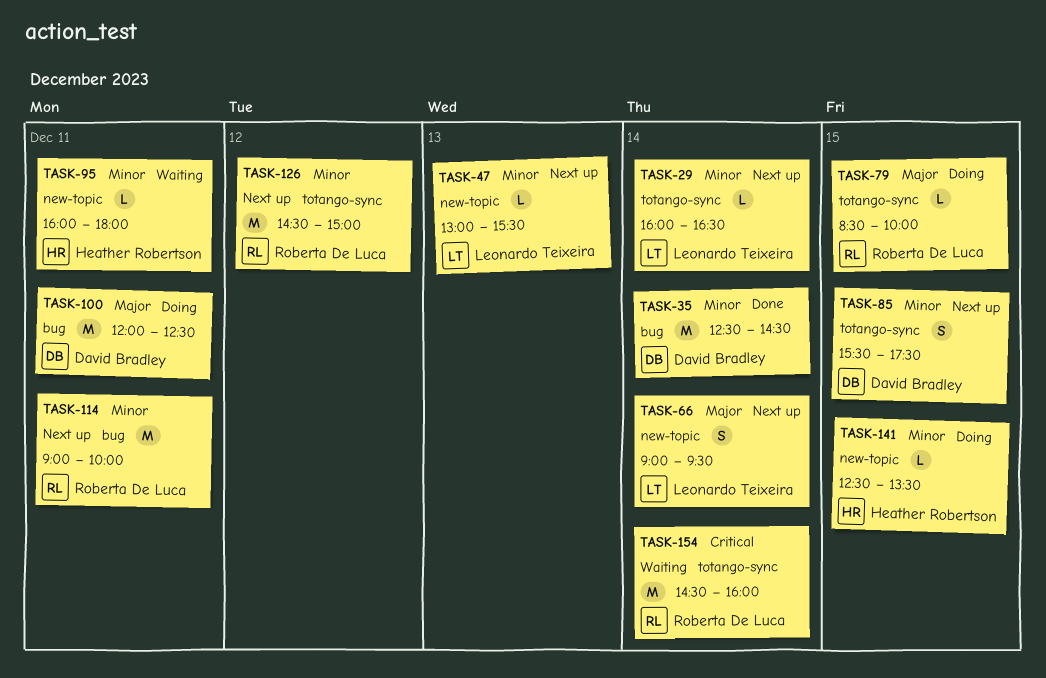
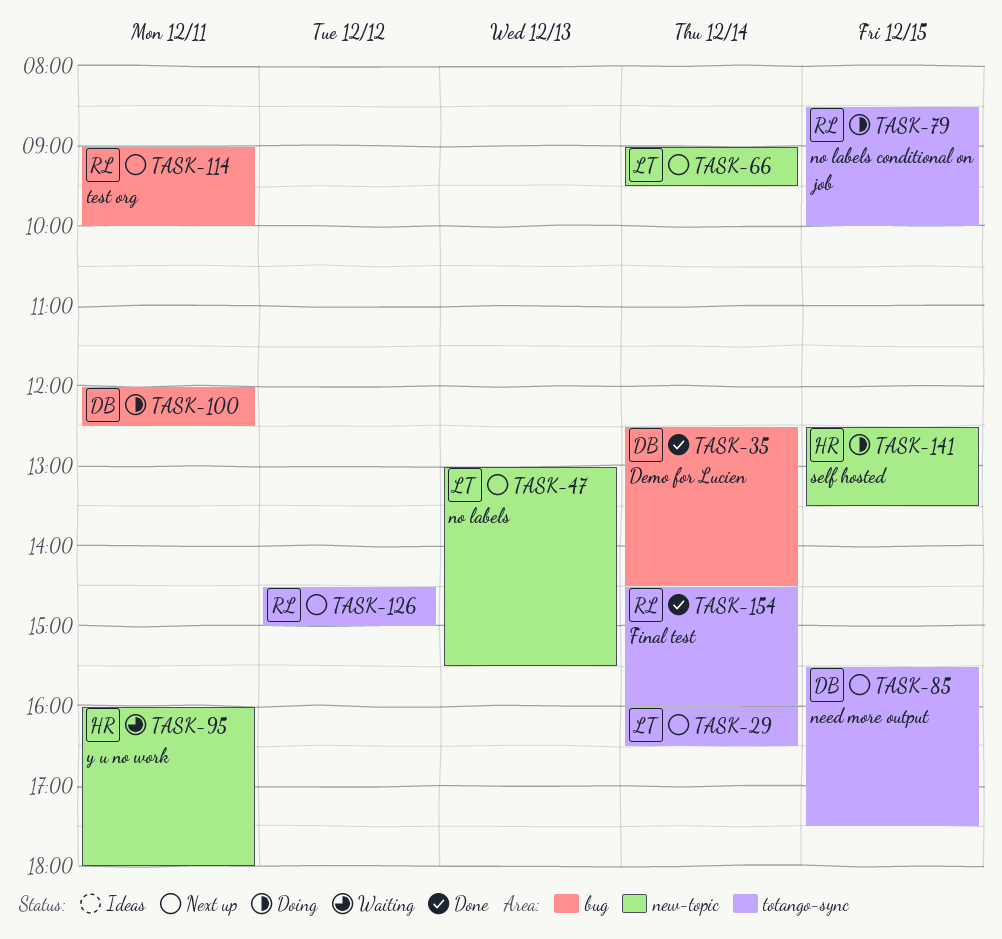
TASK-154, status: Waiting -> Done

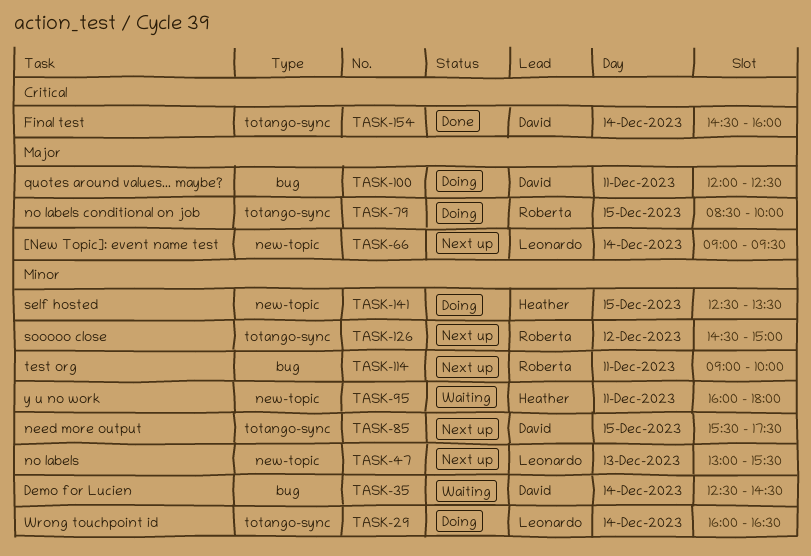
TASK-29, status: Next up -> Doing
TASK-35, status: Done -> Waiting
TASK-154, owner: Roberta -> David

